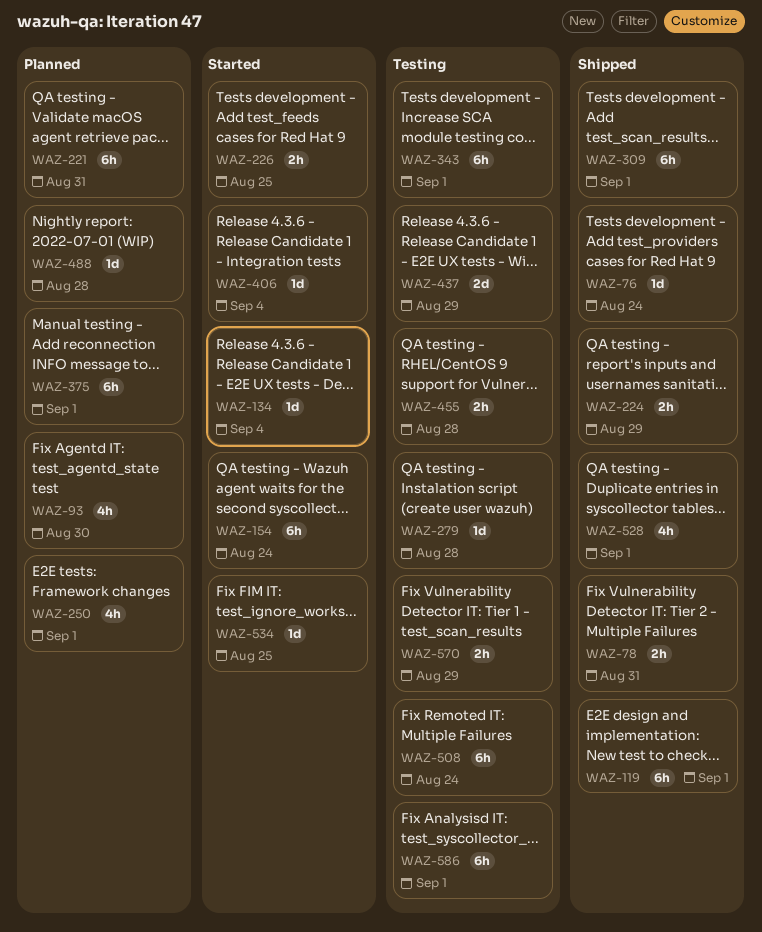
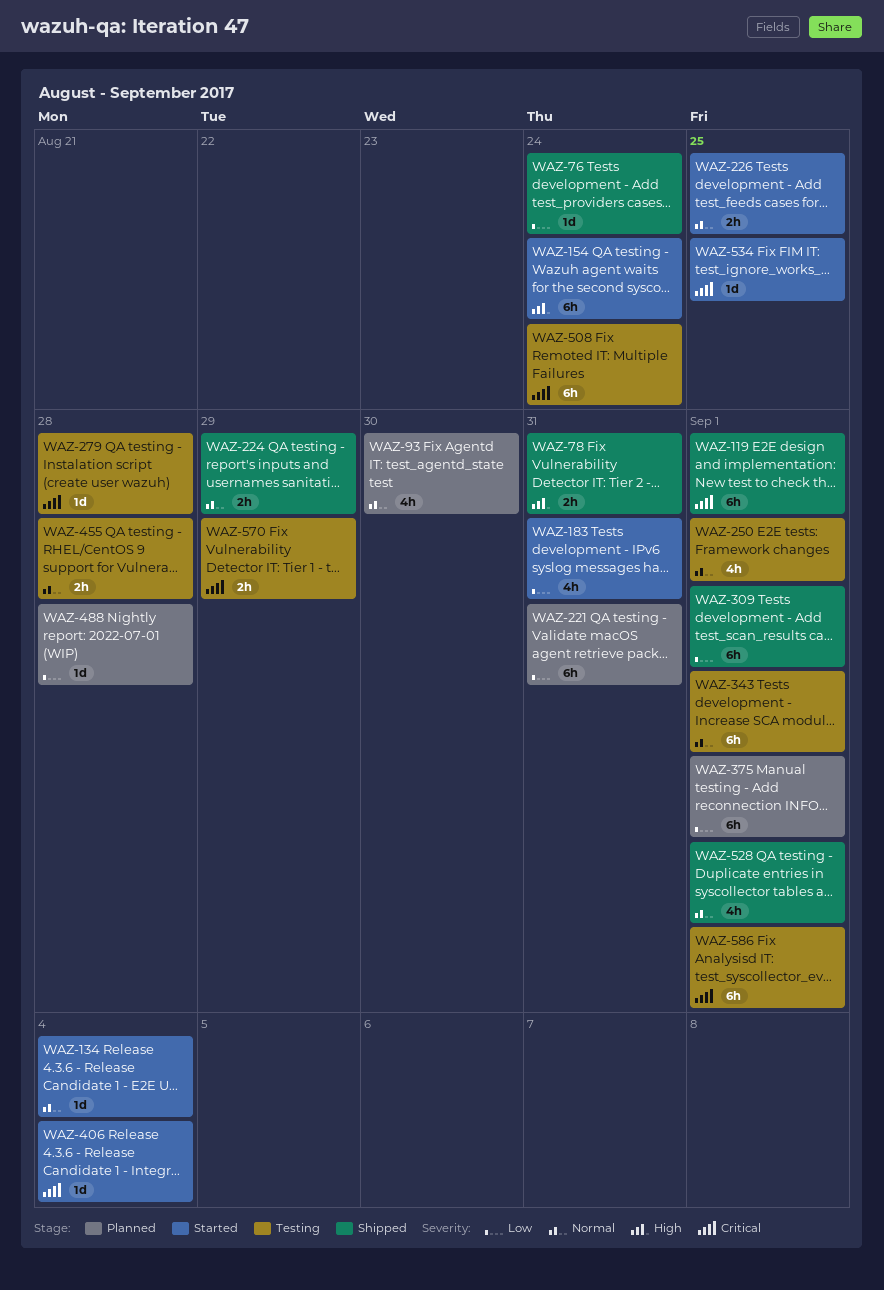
WAZ-183: none -> present
WAZ-250, status: Planned -> Testing
WAZ-437: present -> none

